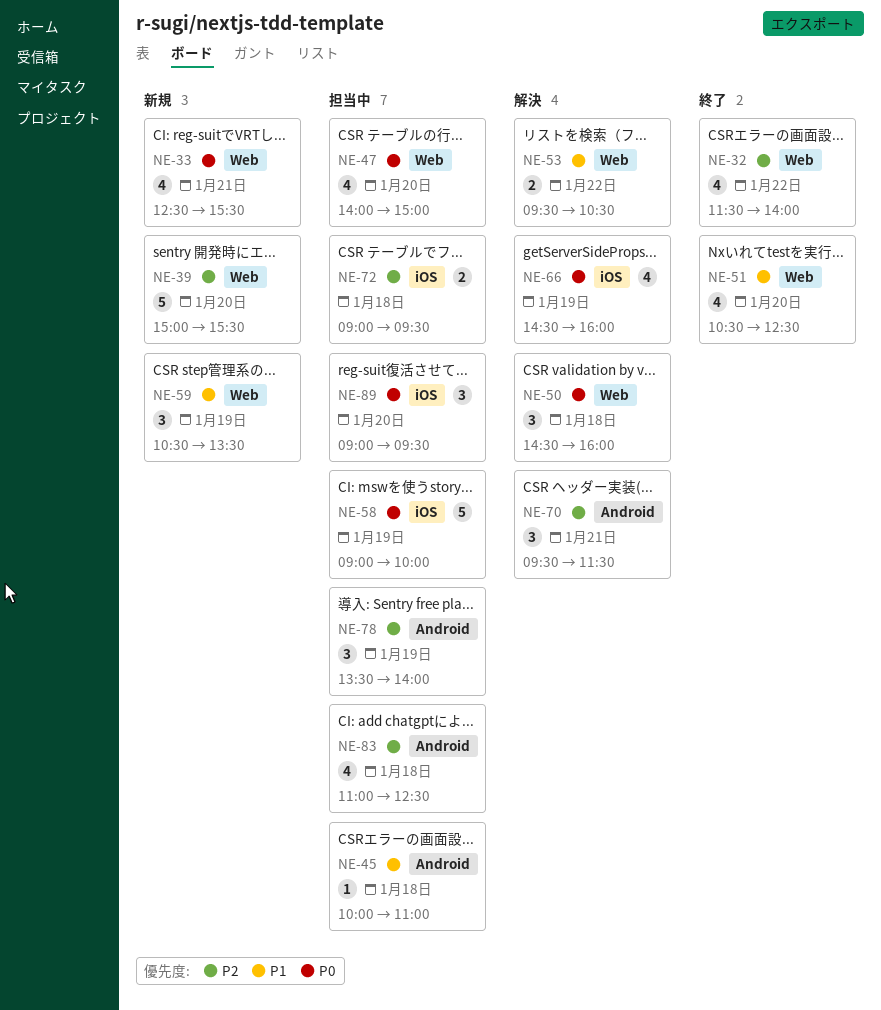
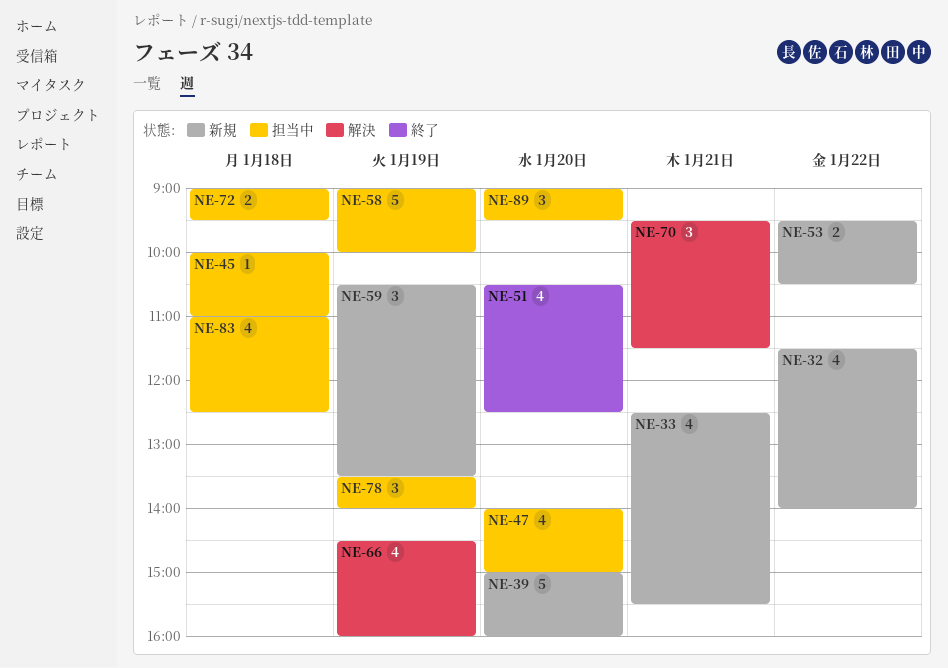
NE-32, status: 終了 -> 新規
NE-39, ends: 15:30 -> 16:00
NE-50: present -> none
NE-53, status: 解決 -> 新規

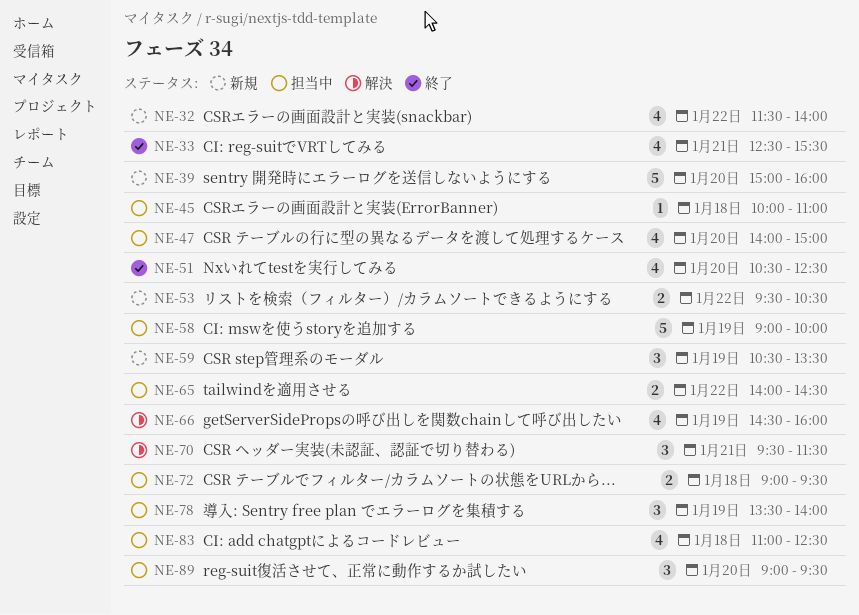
NE-33, status: 新規 -> 終了
NE-65: none -> present

